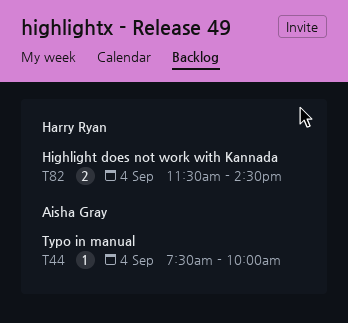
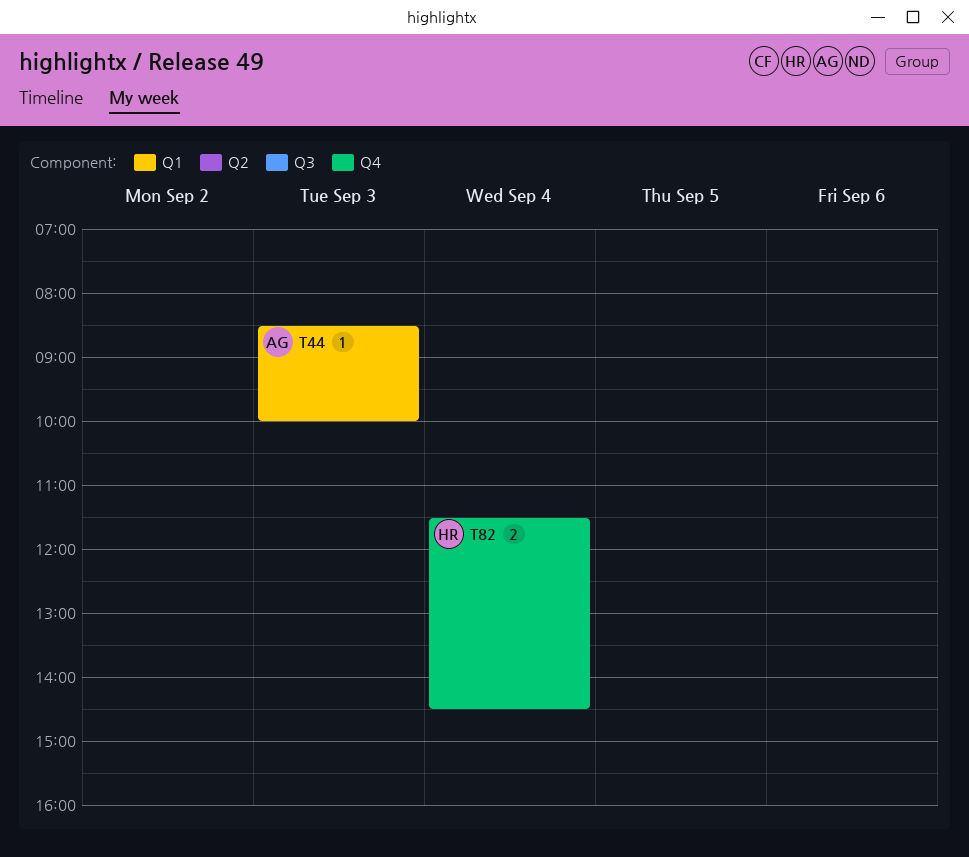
T44, day: Sep 4 -> Sep 3
T44, begins: 07:30 -> 08:30

